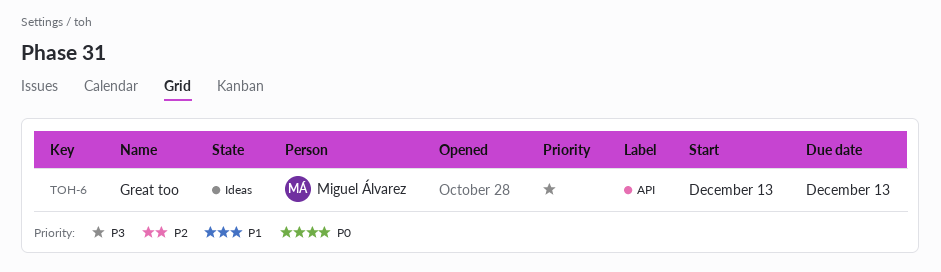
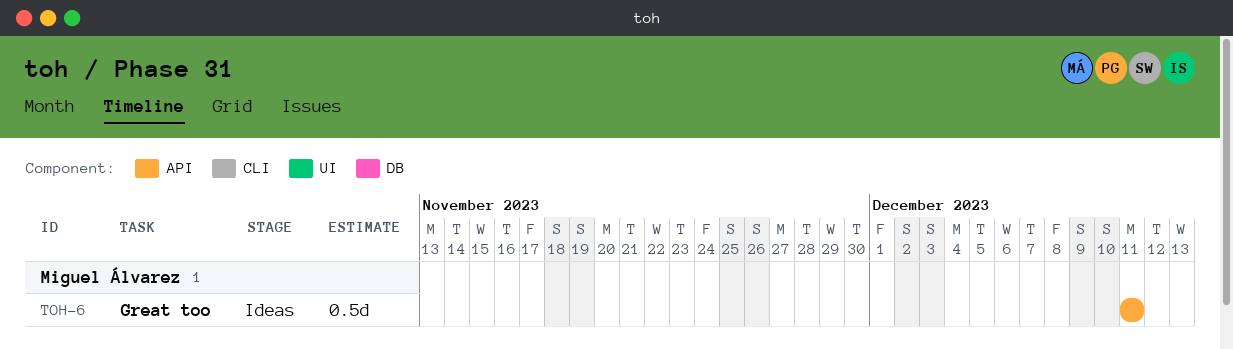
TOH-6, start: Dec 13 -> Dec 11
TOH-6, due: Dec 13 -> Dec 11

